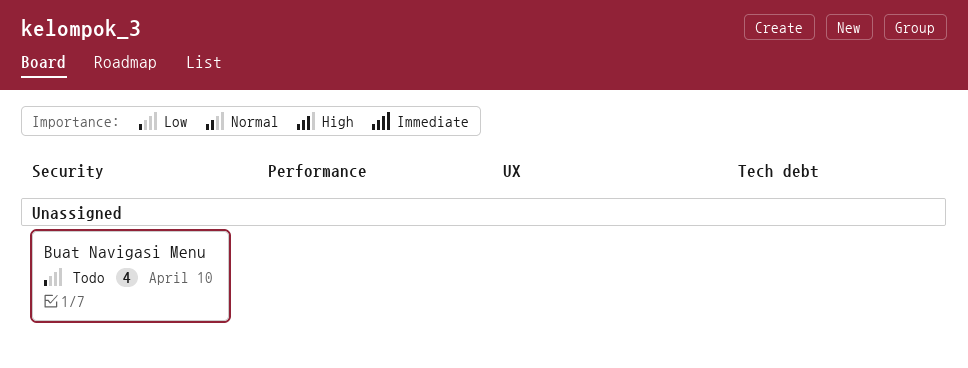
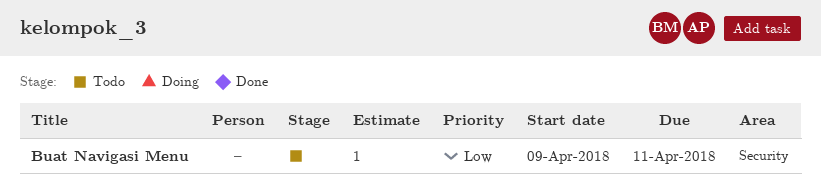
Buat Navigasi Menu, estimate: 4 -> 1
Buat Navigasi Menu, due: Apr 10 -> Apr 11

